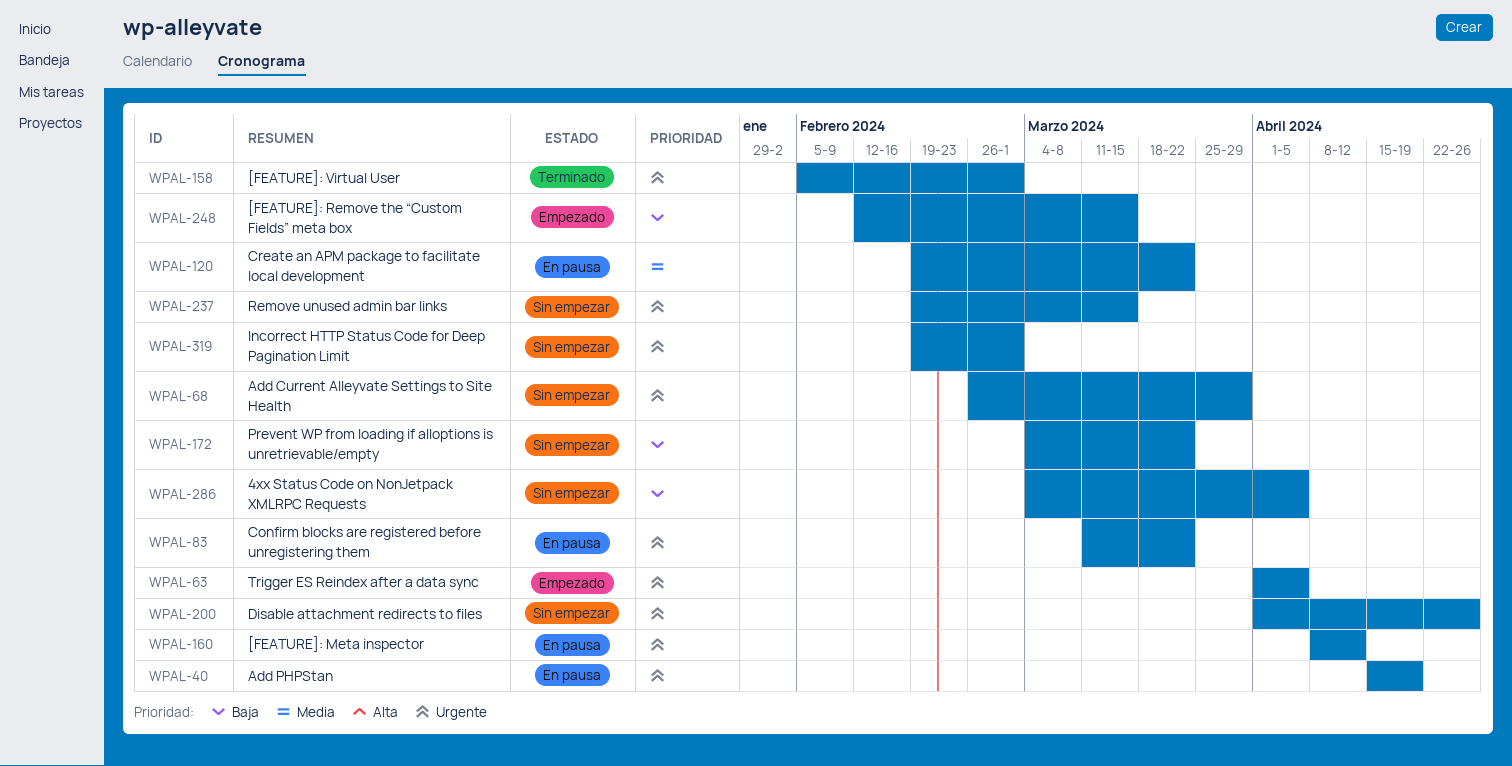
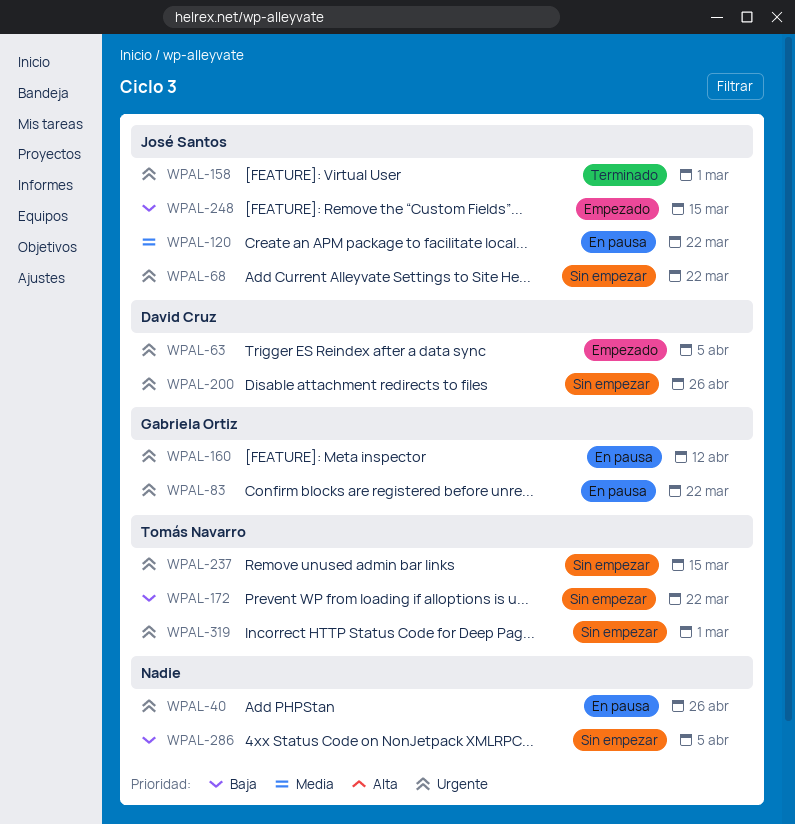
WPAL-40, due: Apr 19 -> Apr 26
WPAL-68, due: Mar 29 -> Mar 22

